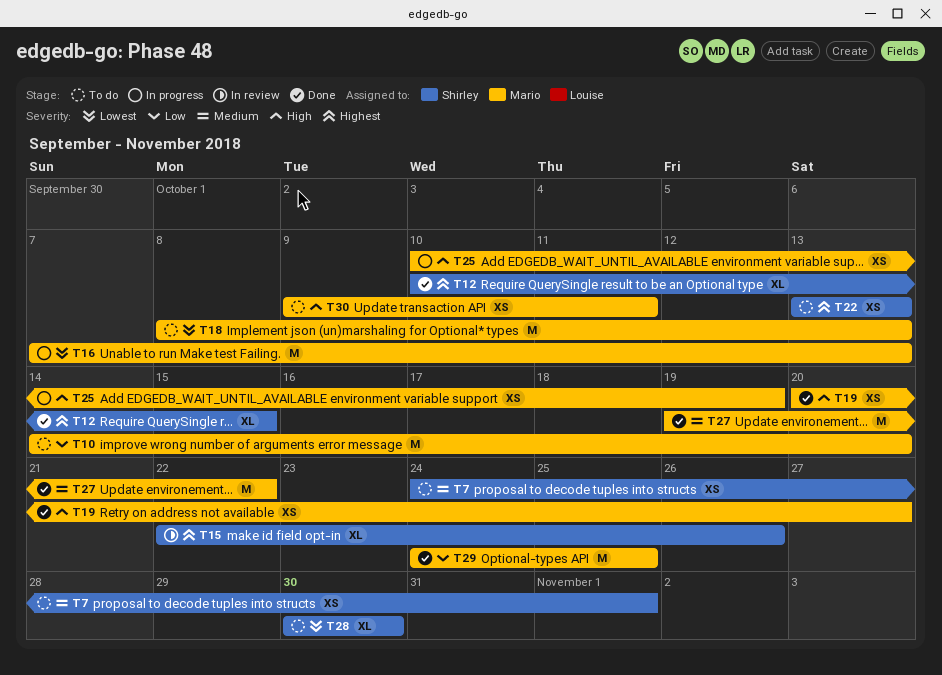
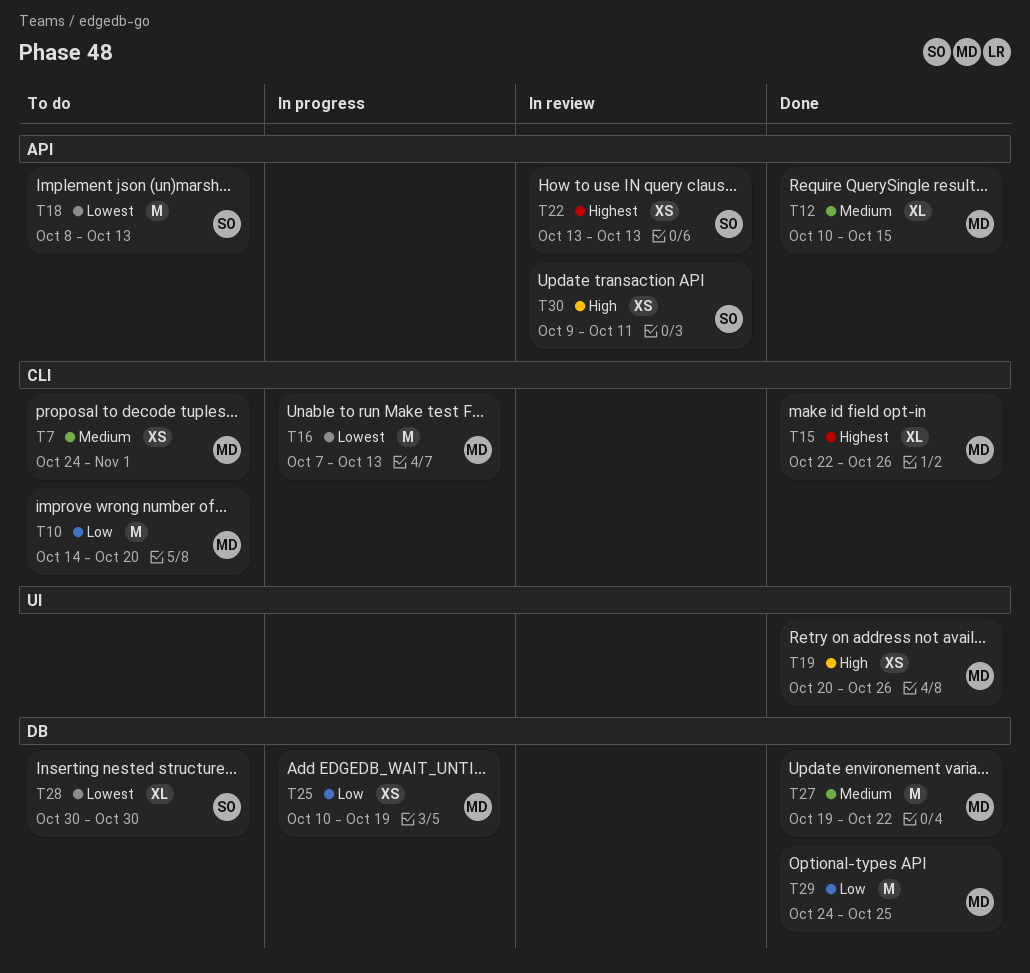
T7, owner: Shirley -> Mario
T12, owner: Shirley -> Mario
T12, priority: Highest -> Medium
T15, status: In review -> Done
T15, owner: Shirley -> Mario
T18, owner: Mario -> Shirley
T19, due: Oct 27 -> Oct 26
T22, status: To do -> In review
T25, priority: High -> Low
T30, status: To do -> In review
T30, owner: Mario -> Shirley

